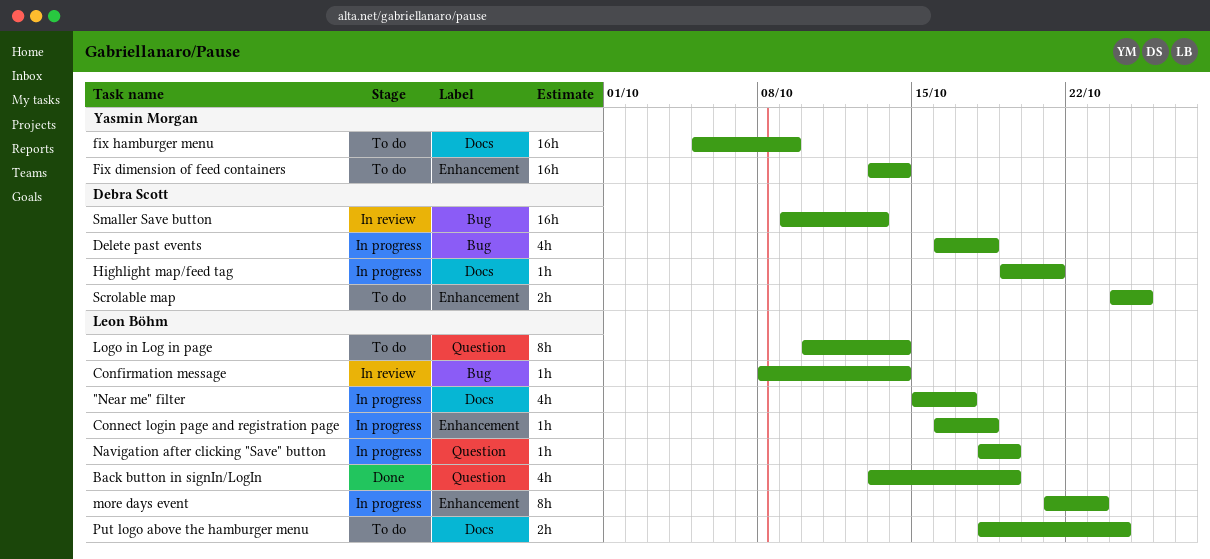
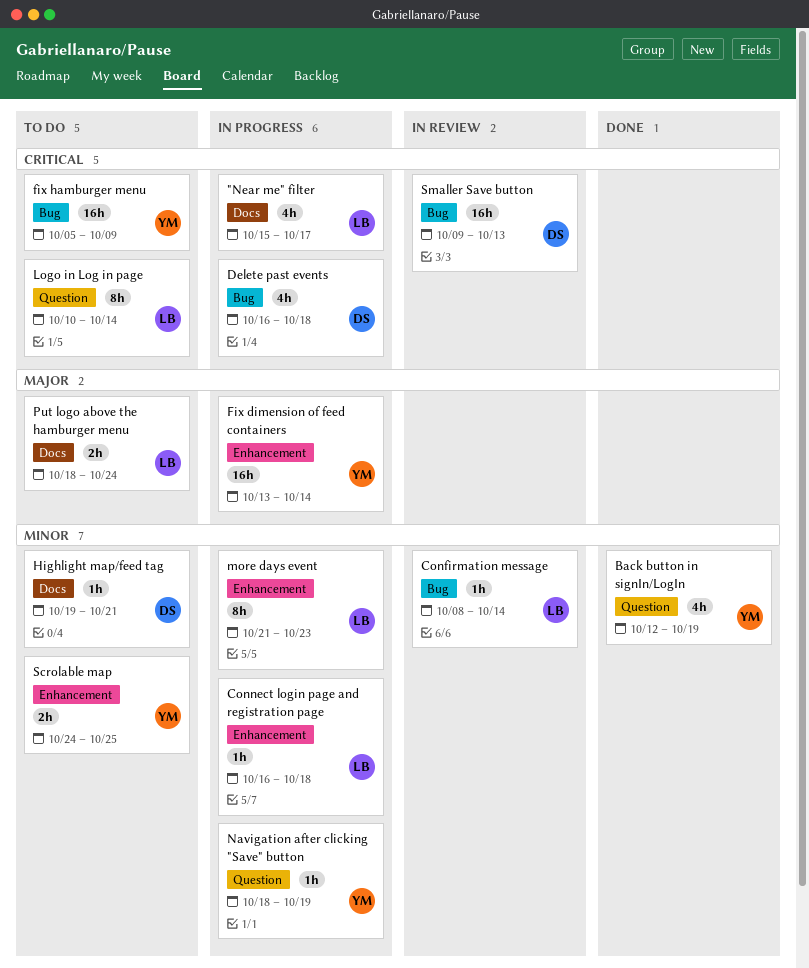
Back button in signIn/LogIn, owner: Leon Böhm -> Yasmin Morgan
Back button in signIn/LogIn, start: Oct 13 -> Oct 12
Fix dimension of feed containers, status: To do -> In progress
fix hamburger menu, label: Docs -> Bug
Highlight map/feed tag, status: In progress -> To do
Navigation after clicking "Save" button, owner: Leon Böhm -> Yasmin Morgan
Scrolable map, owner: Debra Scott -> Yasmin Morgan

